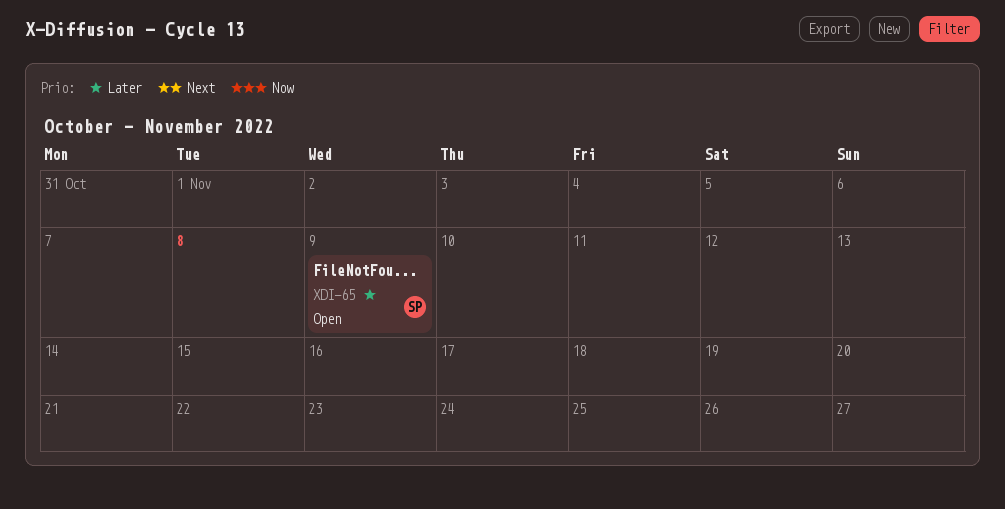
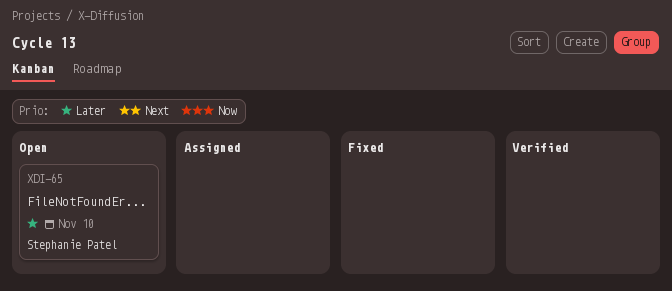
XDI-65, due: Nov 9 -> Nov 10

